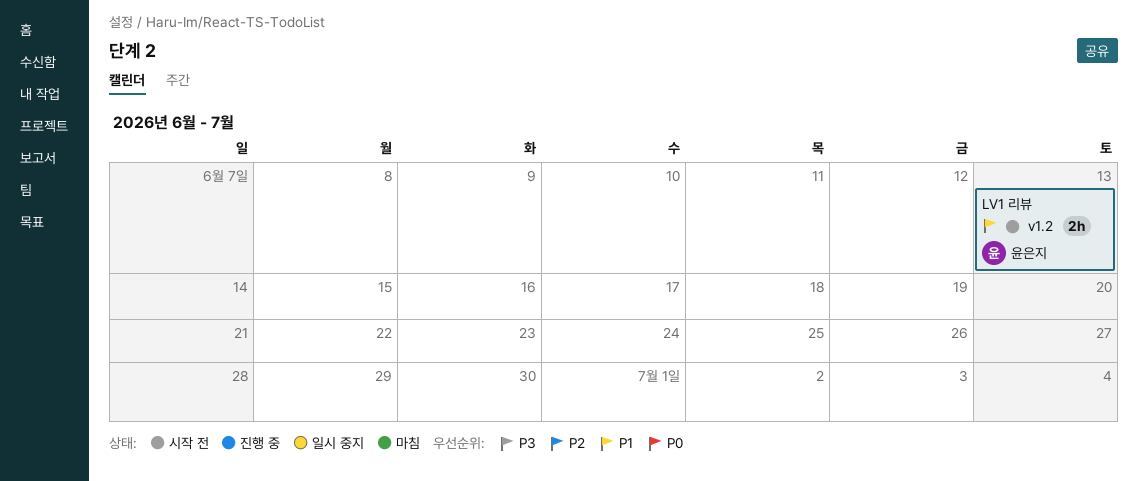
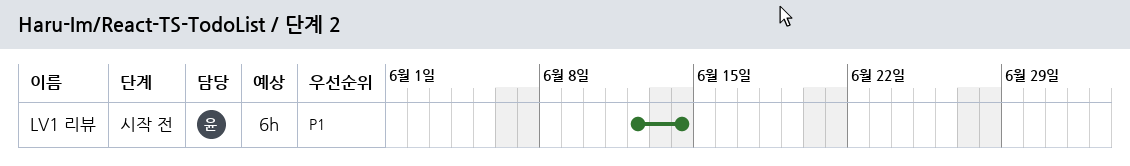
LV1 리뷰, estimate: 2h -> 6h
LV1 리뷰, due: Jun 13 -> Jun 14

